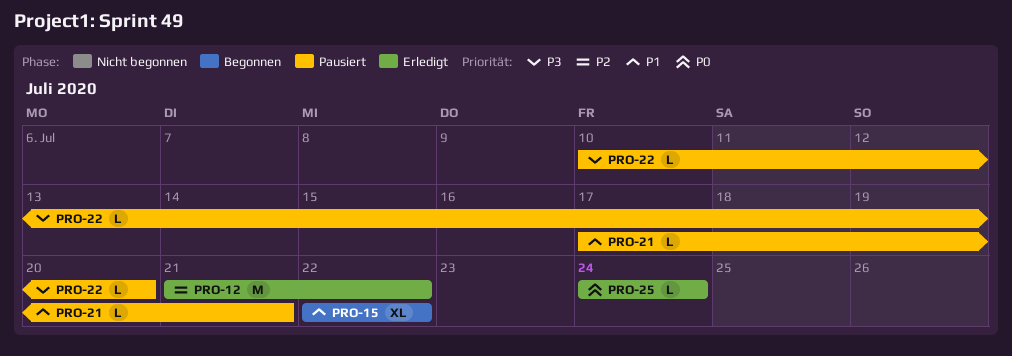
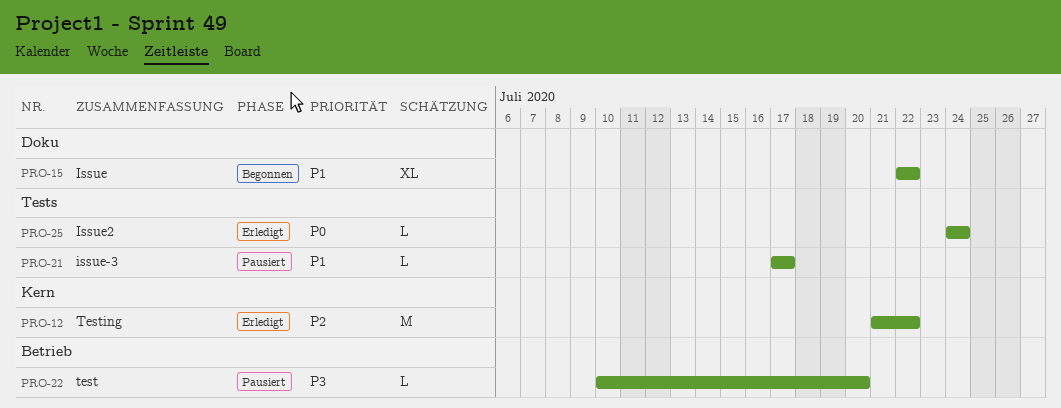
PRO-21, due: Jul 21 -> Jul 17

